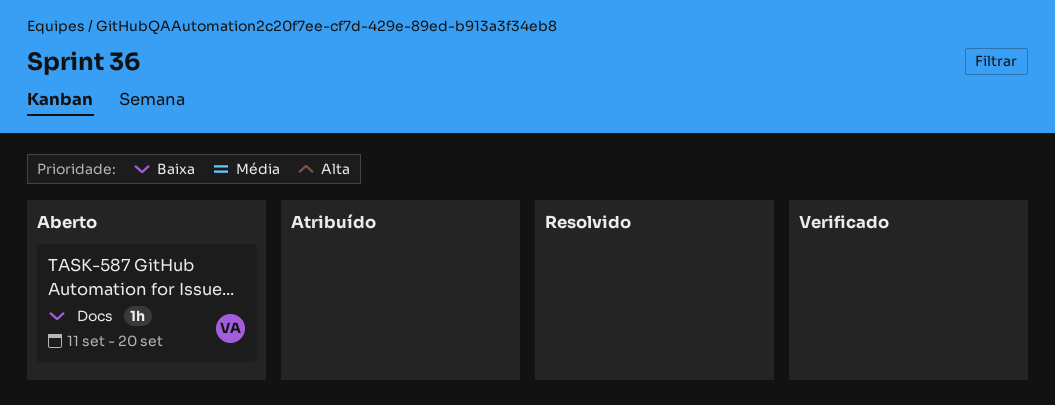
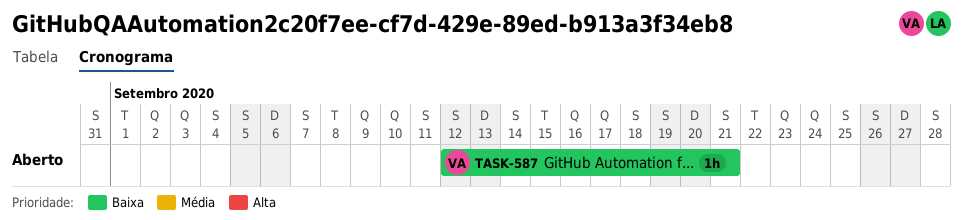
TASK-587, start: Sep 11 -> Sep 12
TASK-587, due: Sep 20 -> Sep 21

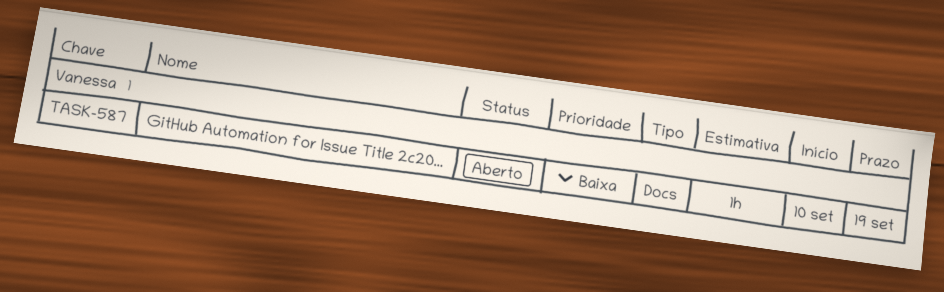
TASK-587, start: Sep 12 -> Sep 10
TASK-587, due: Sep 21 -> Sep 19

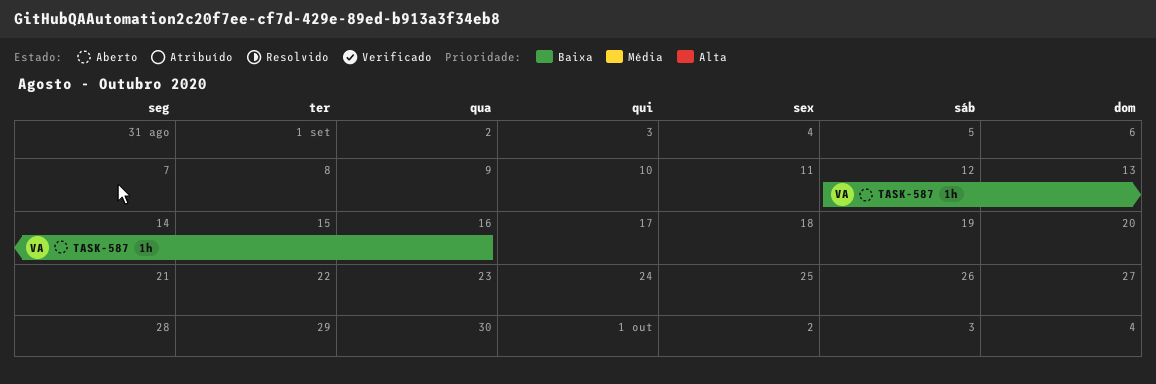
TASK-587, start: Sep 10 -> Sep 12
TASK-587, due: Sep 19 -> Sep 16

